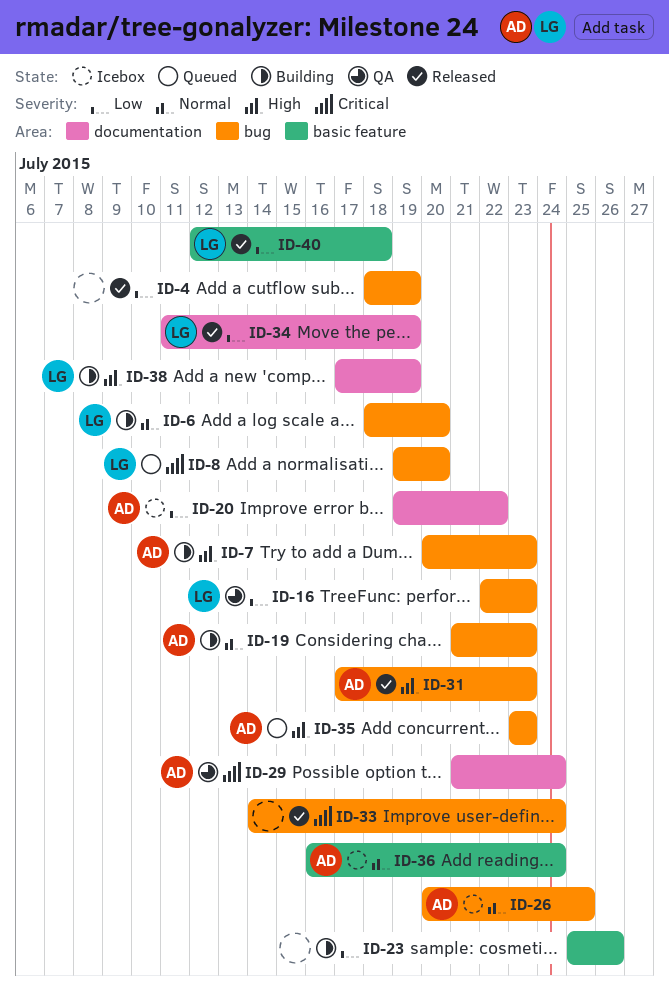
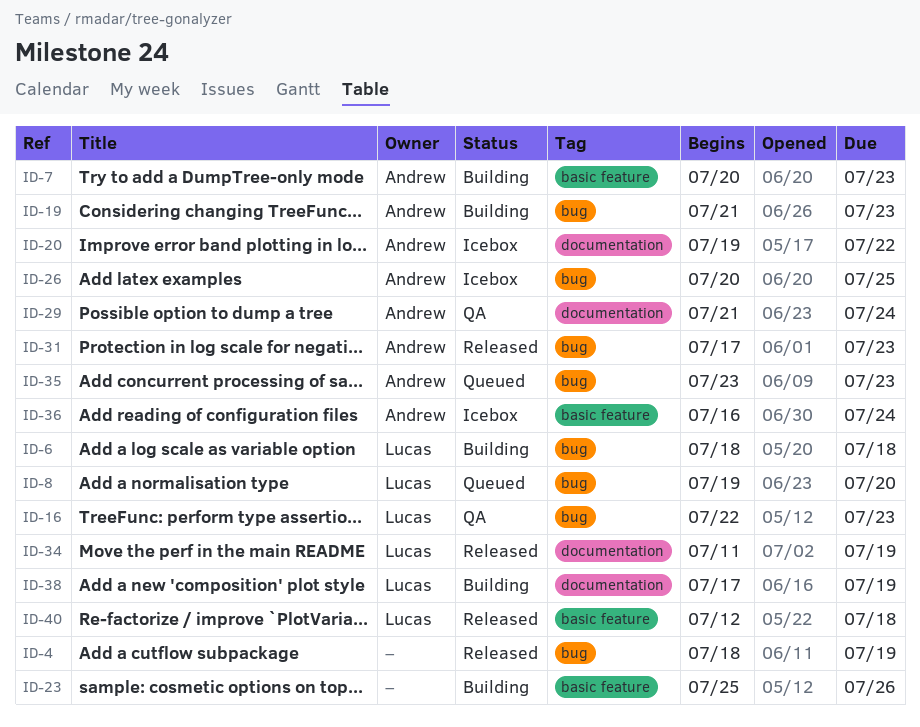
ID-6, due: Jul 20 -> Jul 18
ID-7, label: bug -> basic feature
ID-33: present -> none

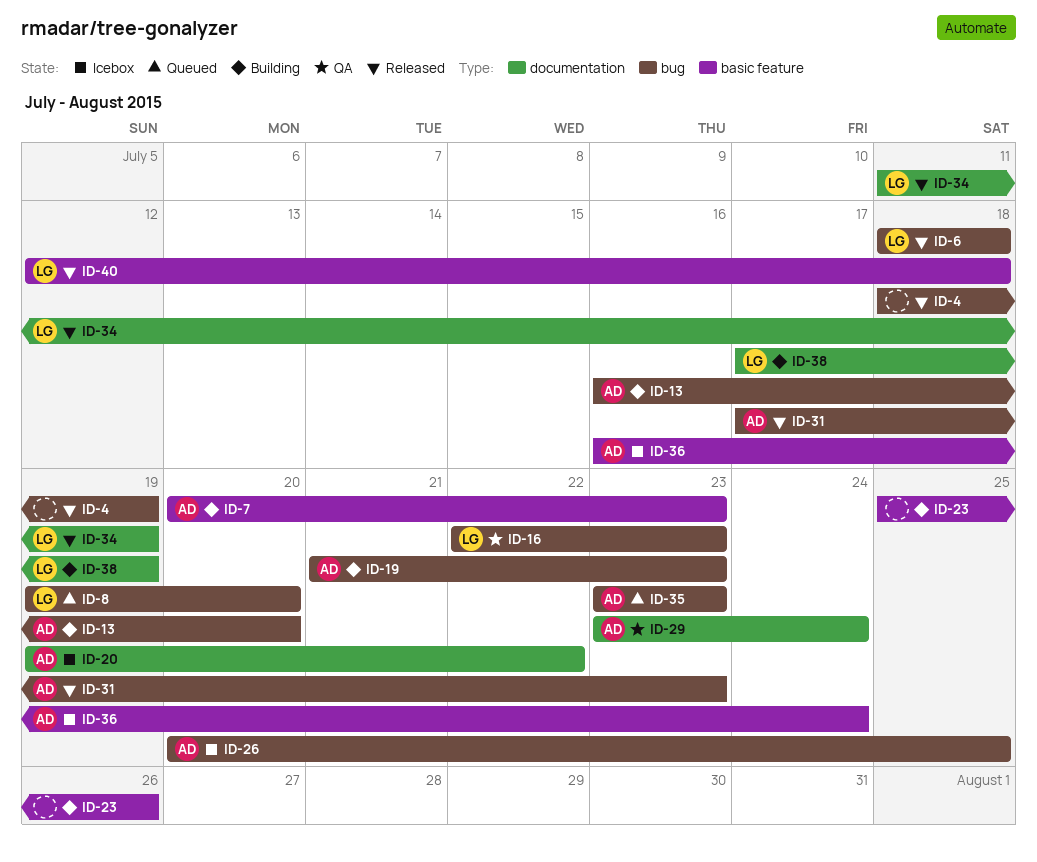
ID-6, status: Building -> Released
ID-13: none -> present
ID-29, start: Jul 21 -> Jul 23

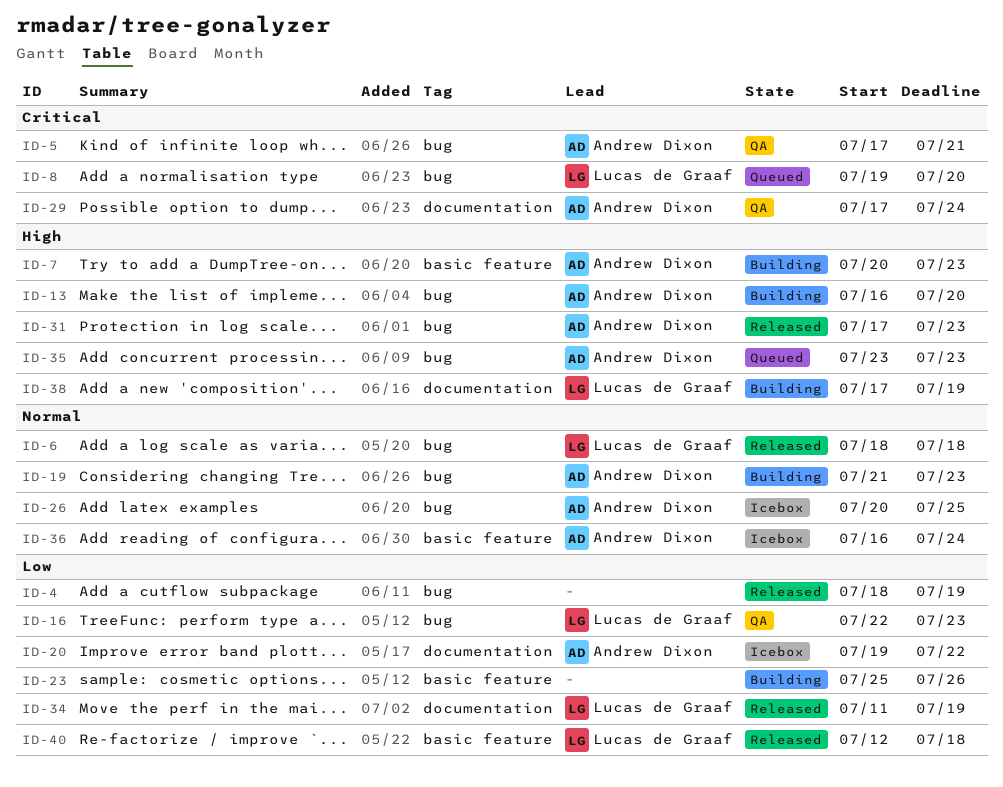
ID-5: none -> present
ID-29, start: Jul 23 -> Jul 17

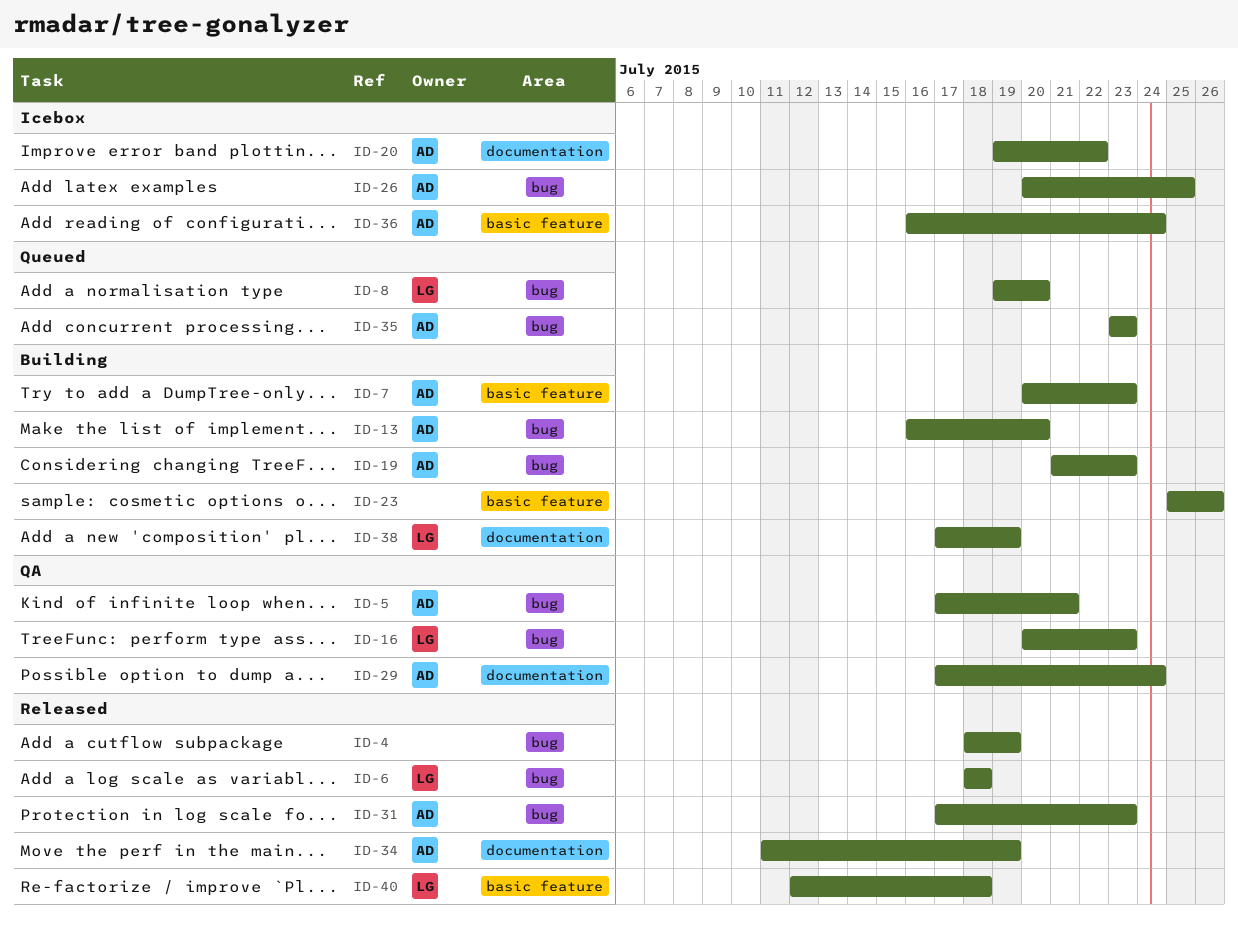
ID-16, start: Jul 22 -> Jul 20
ID-34, owner: Lucas de Graaf -> Andrew Dixon

